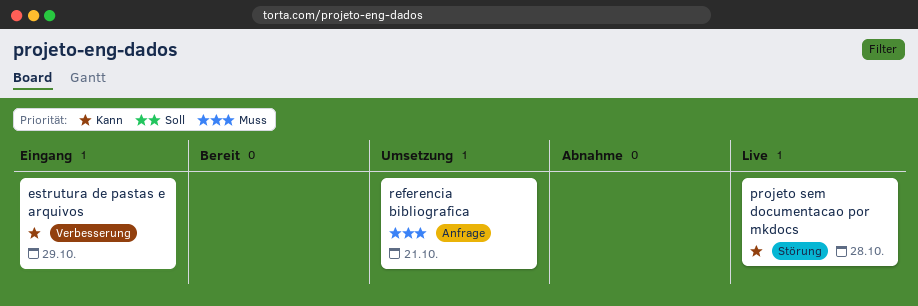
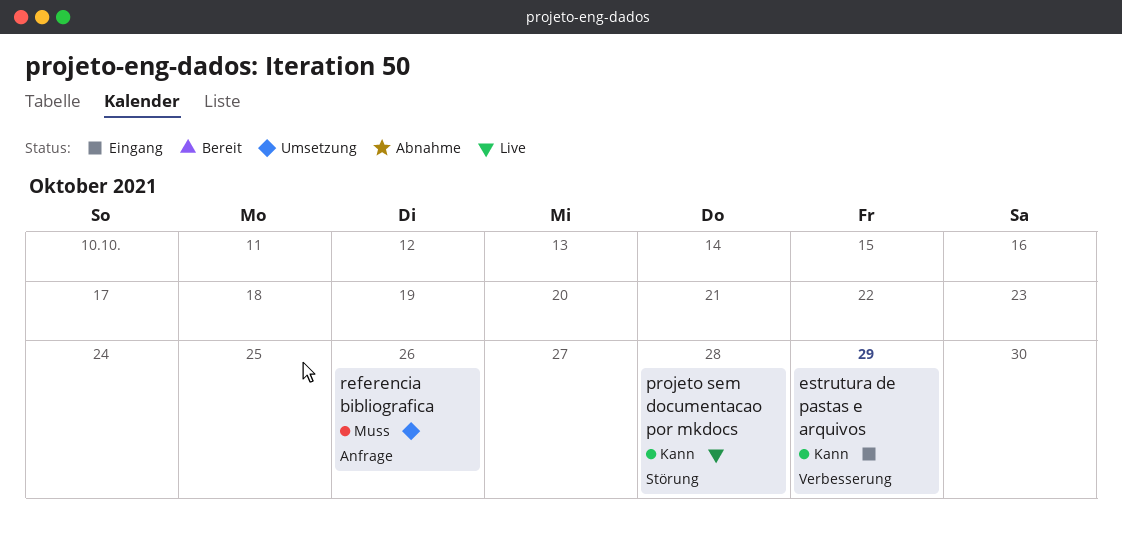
referencia bibliografica, due: Oct 21 -> Oct 26

